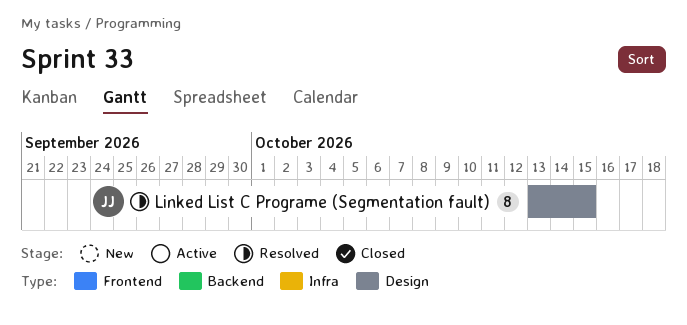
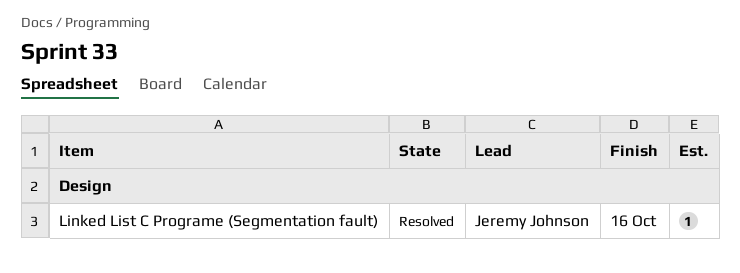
Linked List C Programe (Segmentation fault), estimate: 8 -> 1
Linked List C Programe (Segmentation fault), due: Oct 15 -> Oct 16

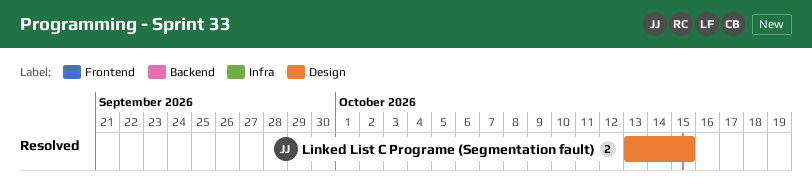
Linked List C Programe (Segmentation fault), estimate: 1 -> 2
Linked List C Programe (Segmentation fault), due: Oct 16 -> Oct 15

